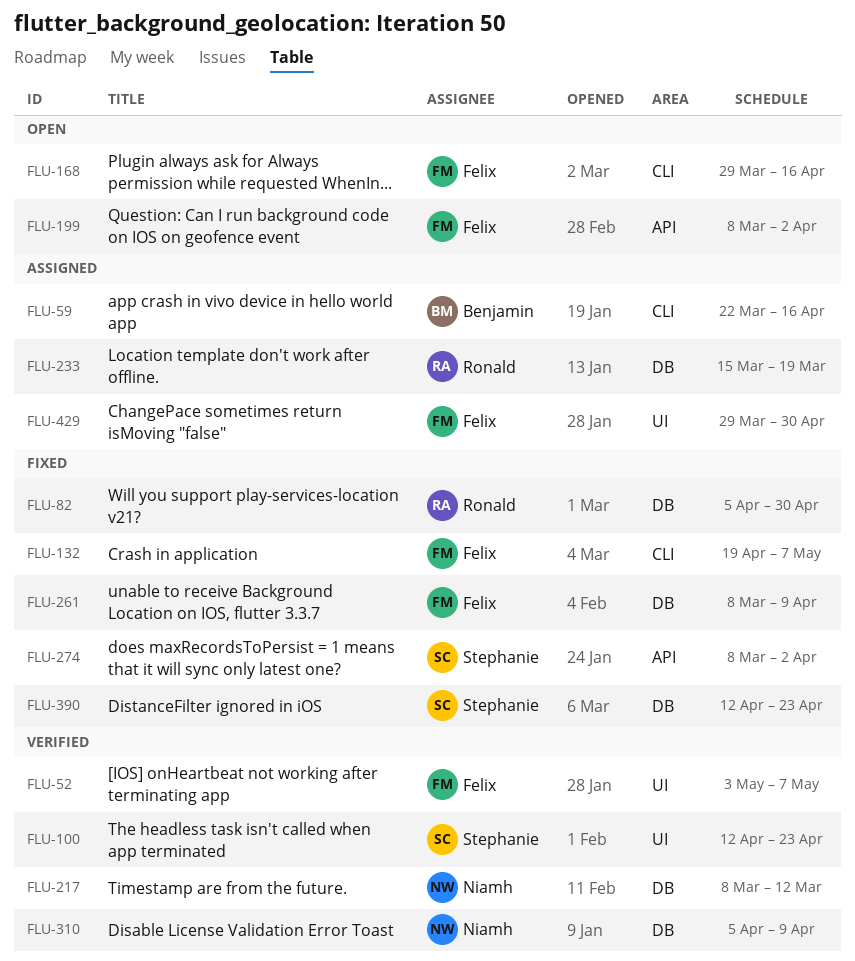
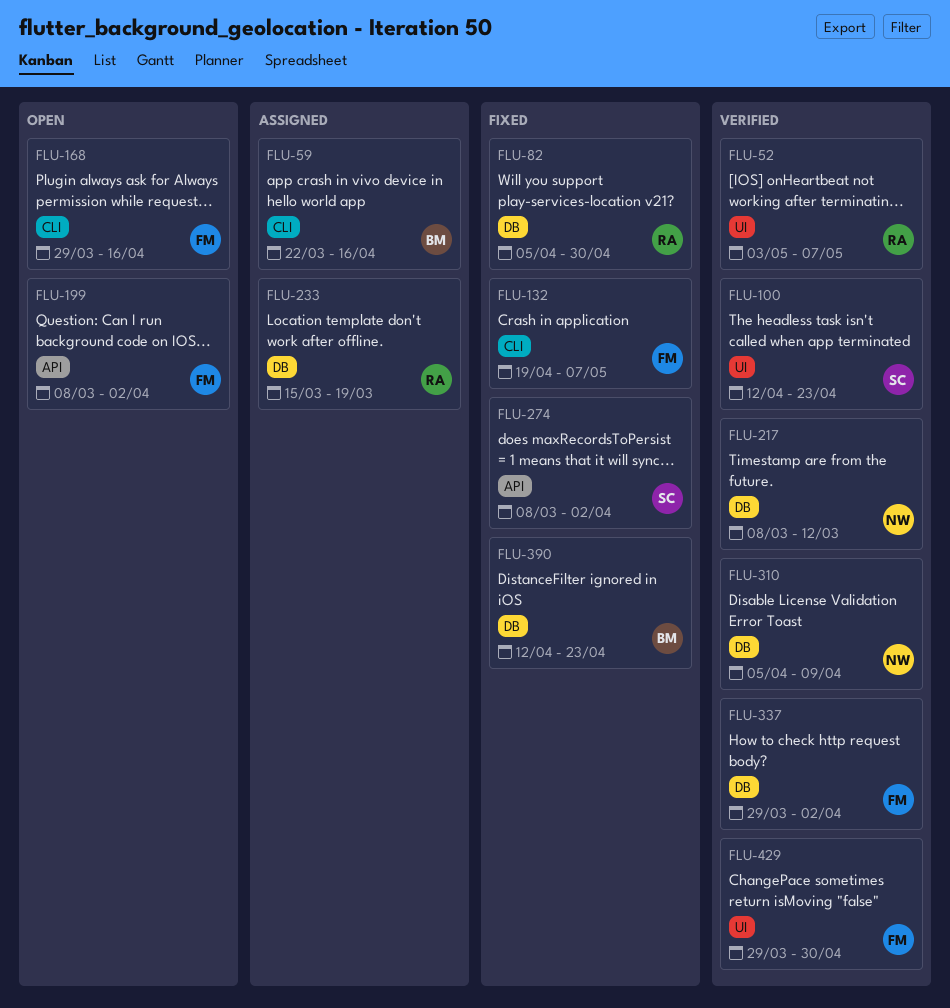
FLU-52, owner: Felix -> Ronald
FLU-261: present -> none
FLU-337: none -> present
FLU-390, owner: Stephanie -> Benjamin
FLU-429, status: Assigned -> Verified

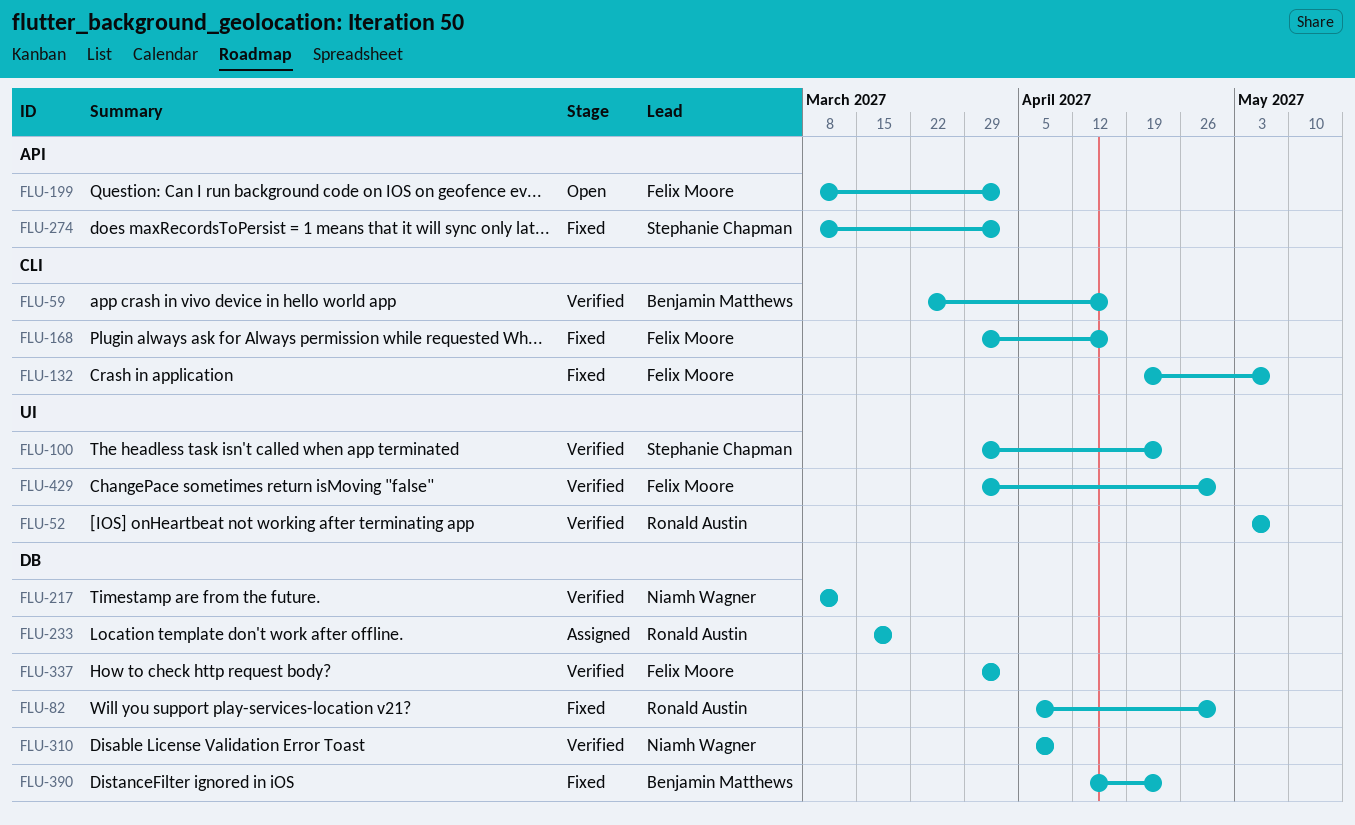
FLU-59, status: Assigned -> Verified
FLU-100, start: Apr 12 -> Mar 29
FLU-168, status: Open -> Fixed

